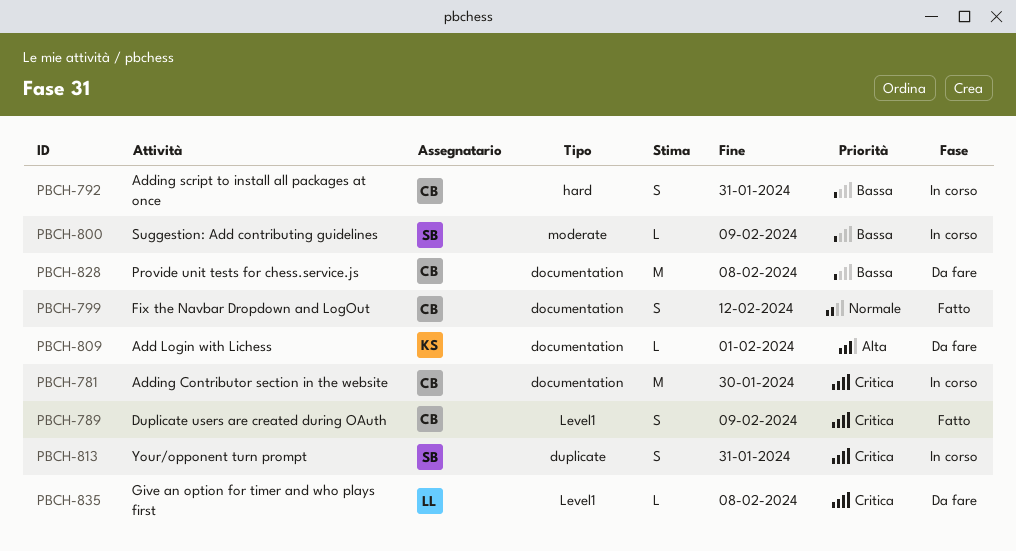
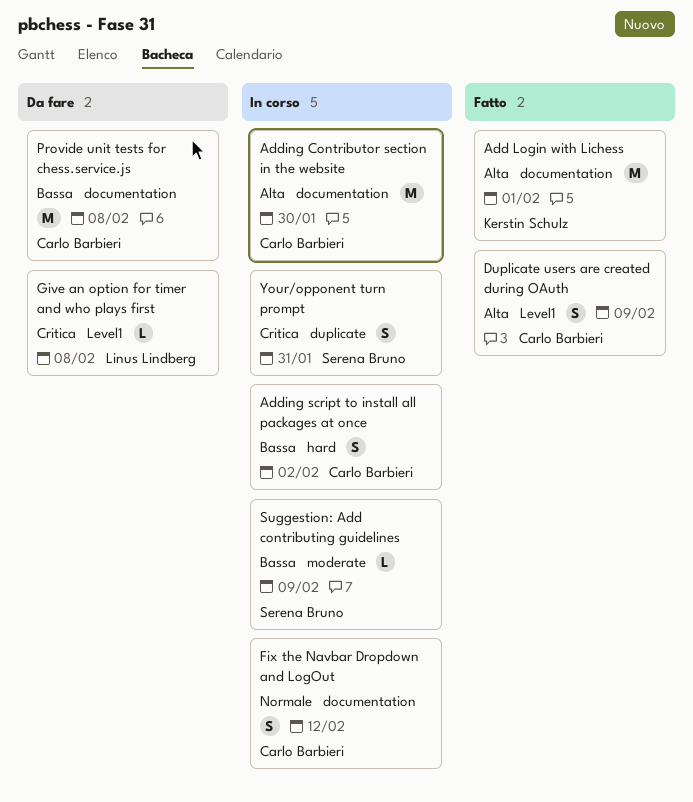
Add Login with Lichess, status: Da fare -> Fatto
Add Login with Lichess, estimate: L -> M
Adding Contributor section in the website, priority: Critica -> Alta
Adding script to install all packages at once, due: Jan 31 -> Feb 2
Duplicate users are created during OAuth, priority: Critica -> Alta
Fix the Navbar Dropdown and LogOut, status: Fatto -> In corso

